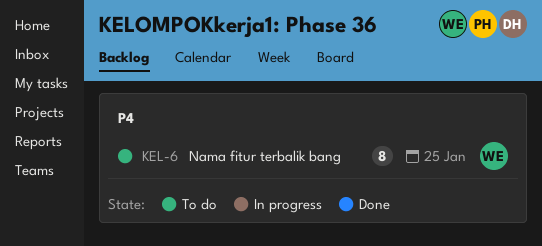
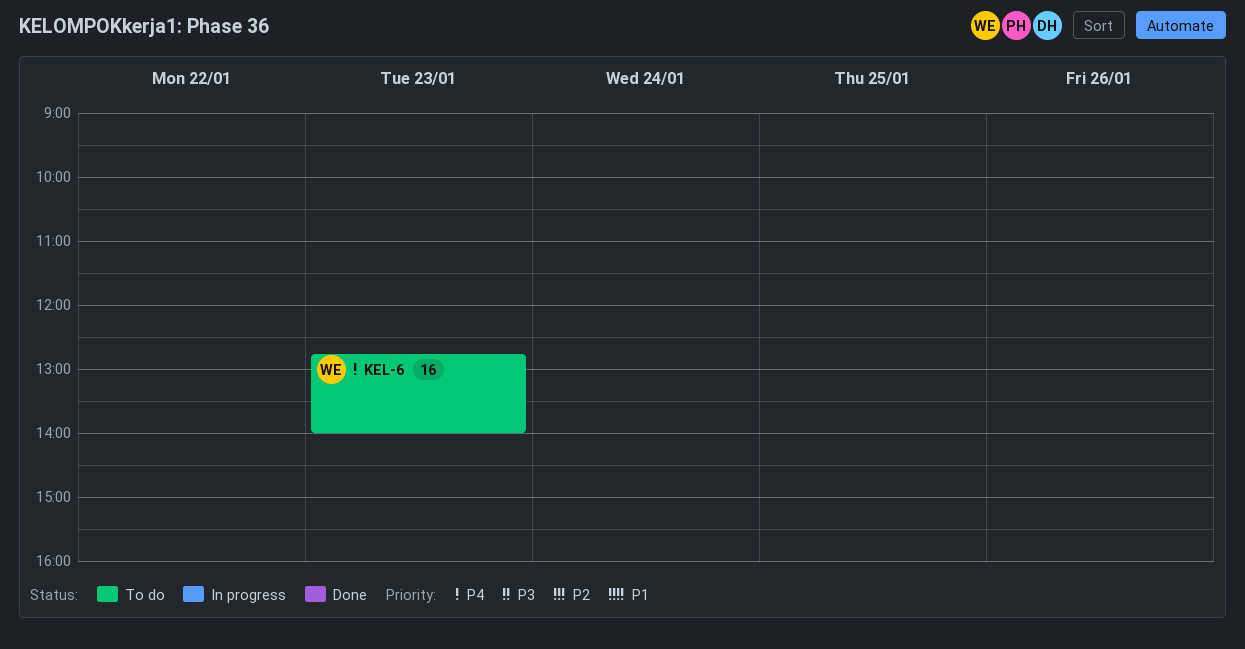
KEL-6, estimate: 8 -> 16
KEL-6, day: Jan 25 -> Jan 23

